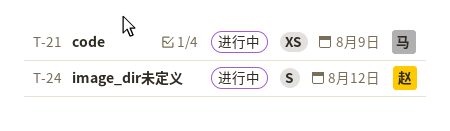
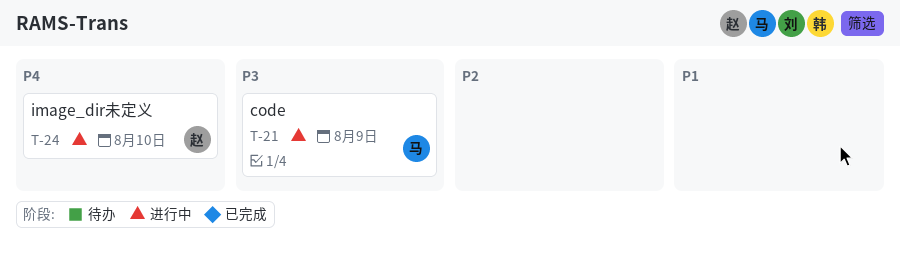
T-24, due: Aug 12 -> Aug 10

